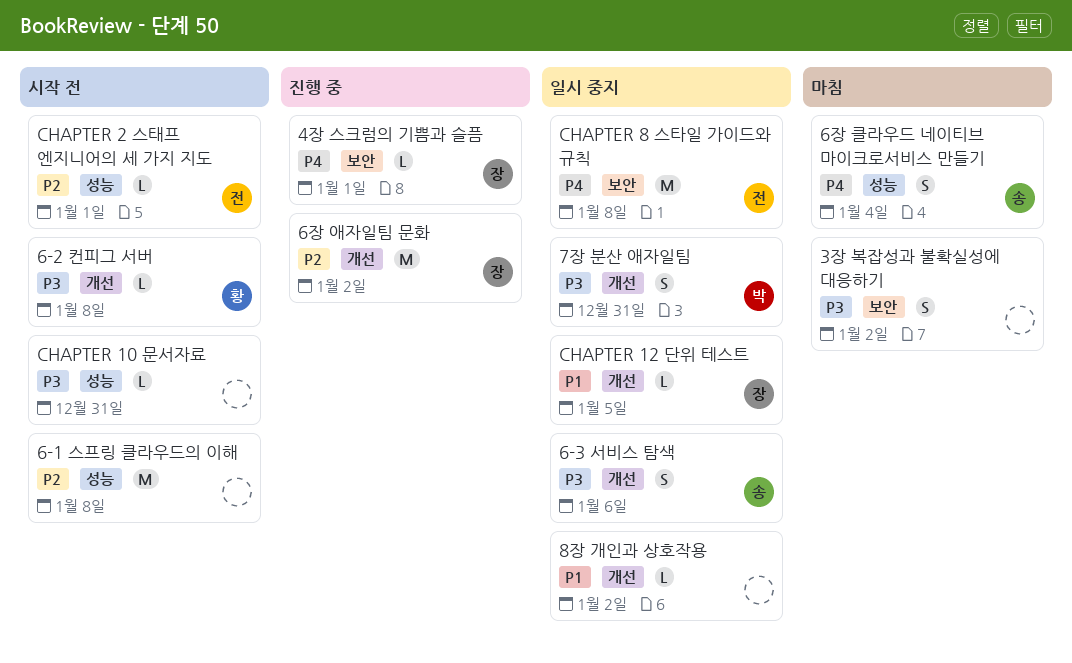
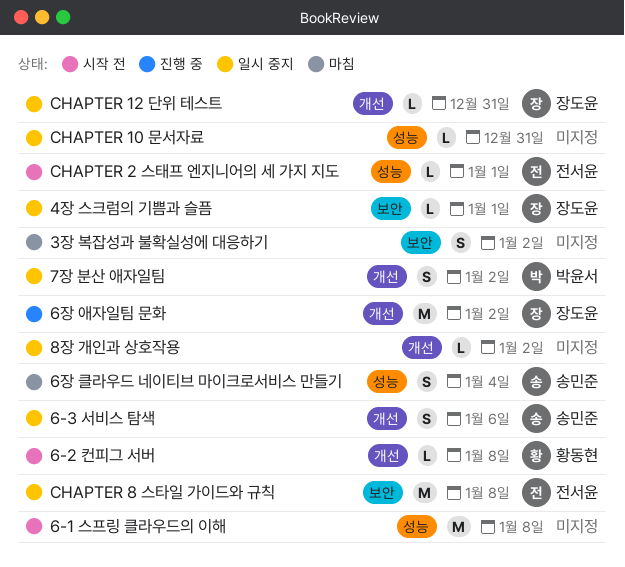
4장 스크럼의 기쁨과 슬픔, status: 진행 중 -> 일시 중지
7장 분산 애자일팀, due: Dec 31 -> Jan 2
CHAPTER 10 문서자료, status: 시작 전 -> 일시 중지
CHAPTER 12 단위 테스트, due: Jan 5 -> Dec 31

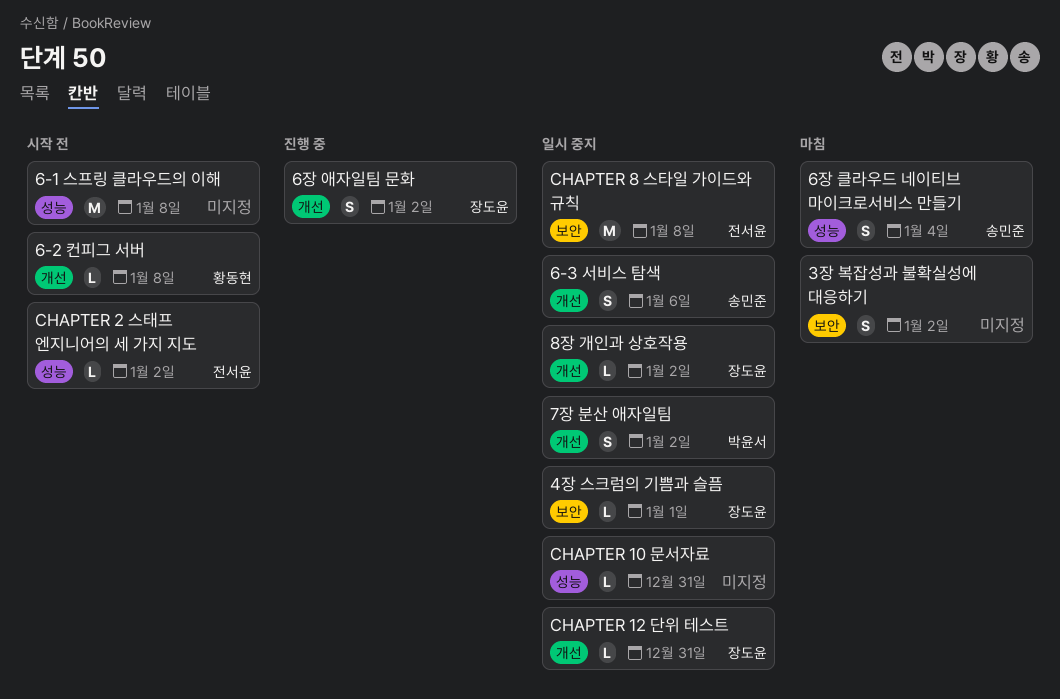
6장 애자일팀 문화, estimate: M -> S
8장 개인과 상호작용, owner: none -> 장도윤
CHAPTER 2 스태프 엔지니어의 세 가지 지도, due: Jan 1 -> Jan 2

